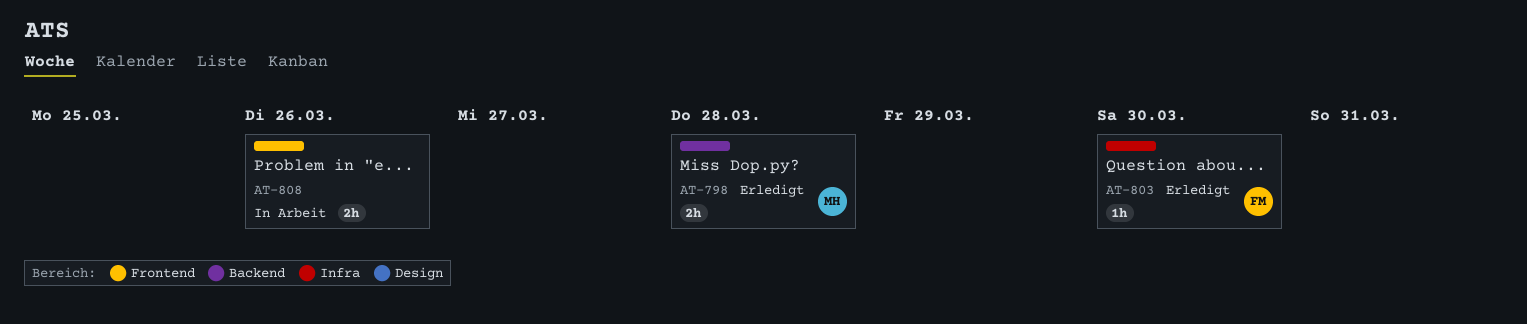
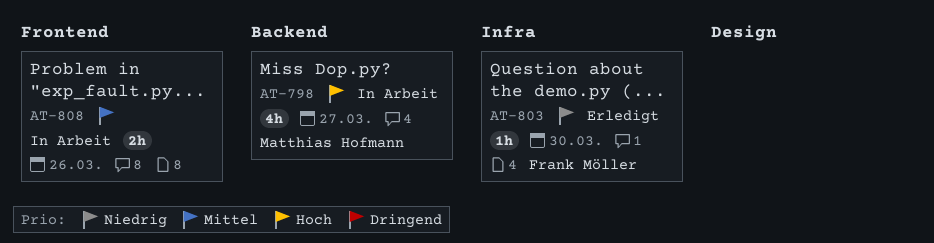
AT-798, status: Erledigt -> In Arbeit
AT-798, estimate: 2h -> 4h
AT-798, due: Mar 28 -> Mar 27

